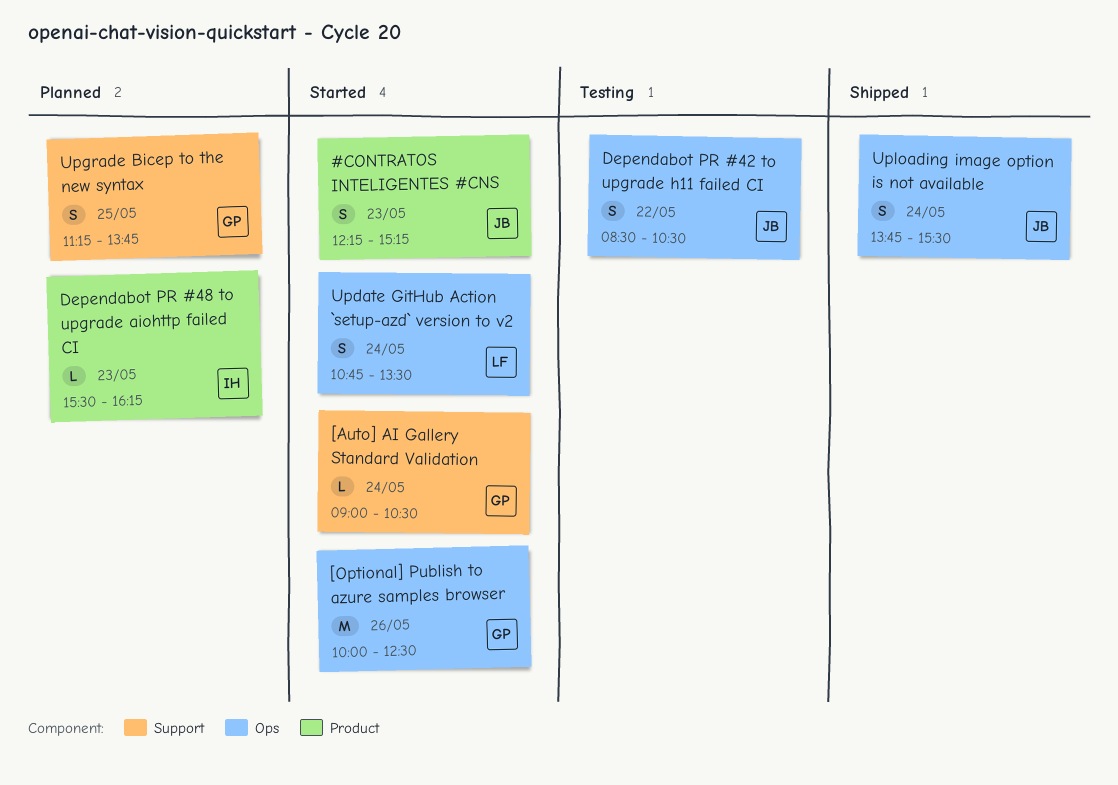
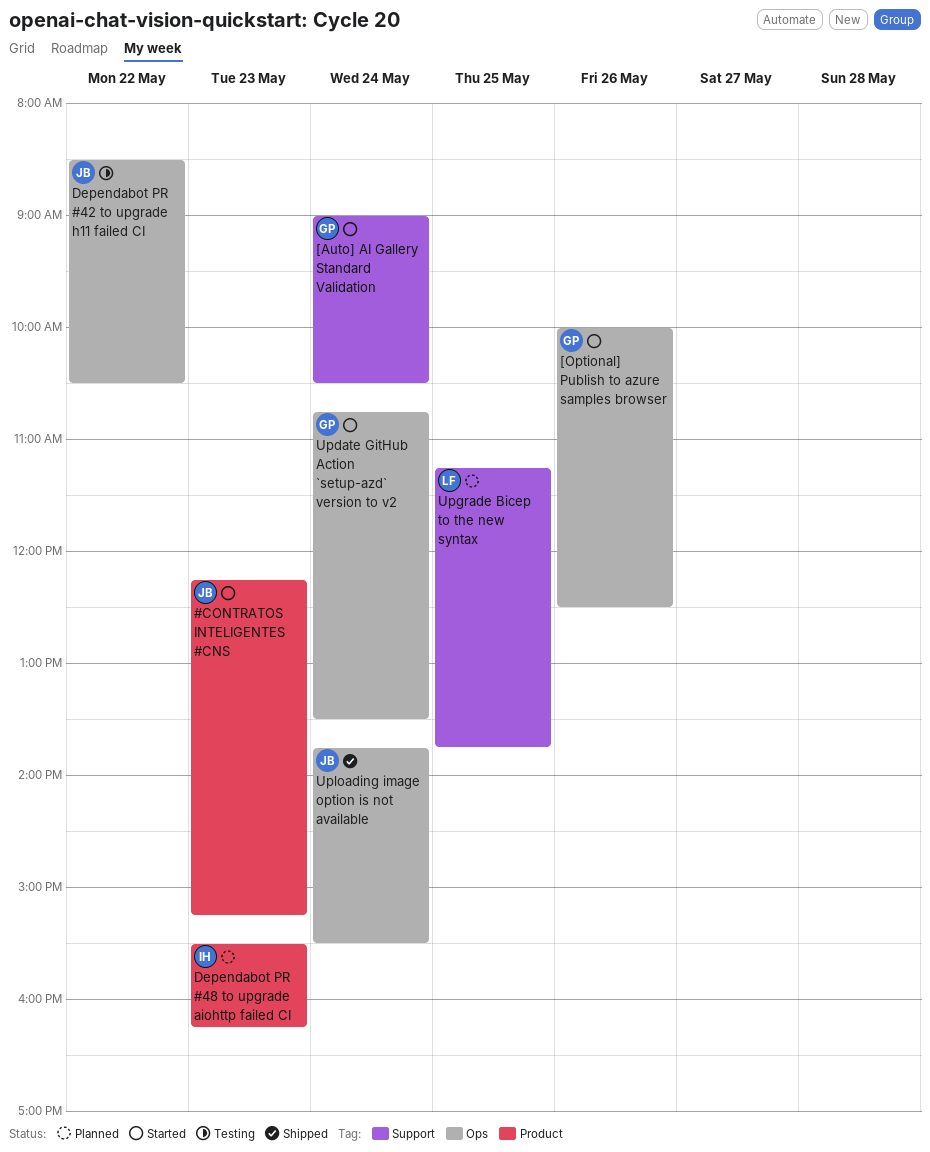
Update GitHub Action `setup-azd` version to v2, owner: LF -> GP
Upgrade Bicep to the new syntax, owner: GP -> LF

